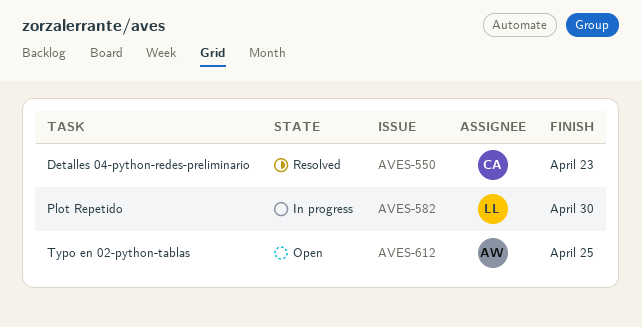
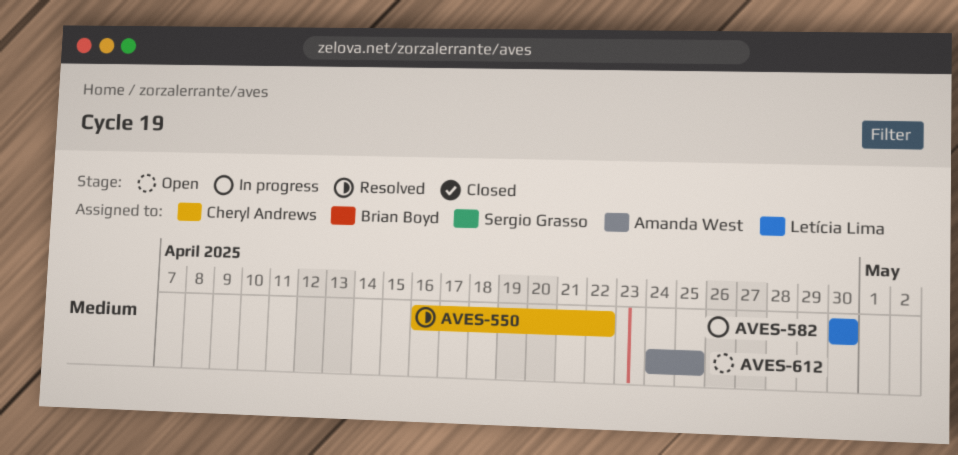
AVES-550, due: Apr 23 -> Apr 22

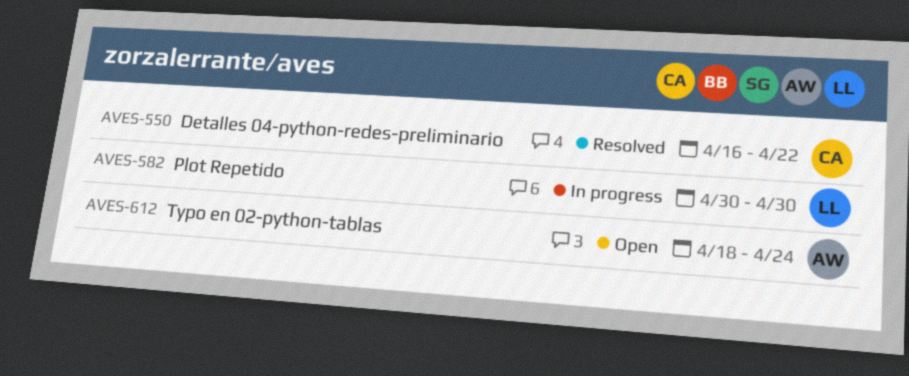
AVES-612, start: Apr 24 -> Apr 18
AVES-612, due: Apr 25 -> Apr 24

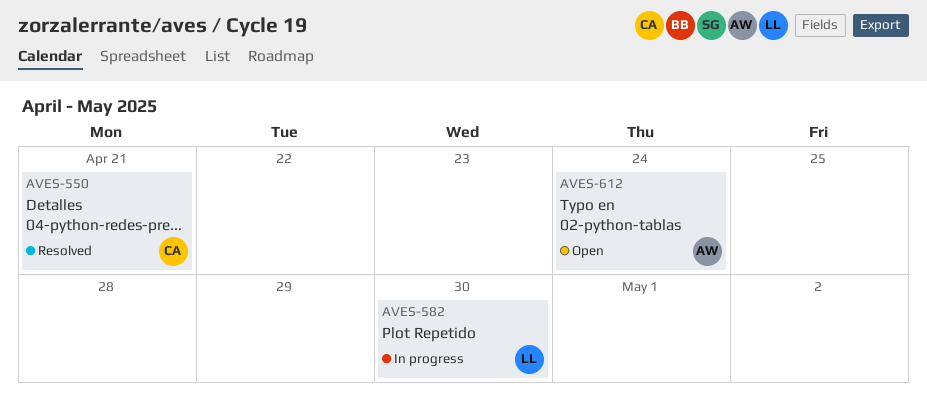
AVES-550, due: Apr 22 -> Apr 21

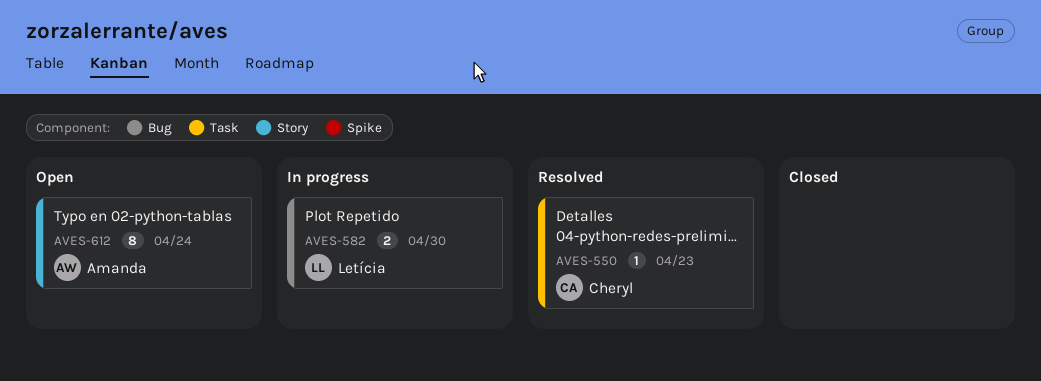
AVES-550, due: Apr 21 -> Apr 23

